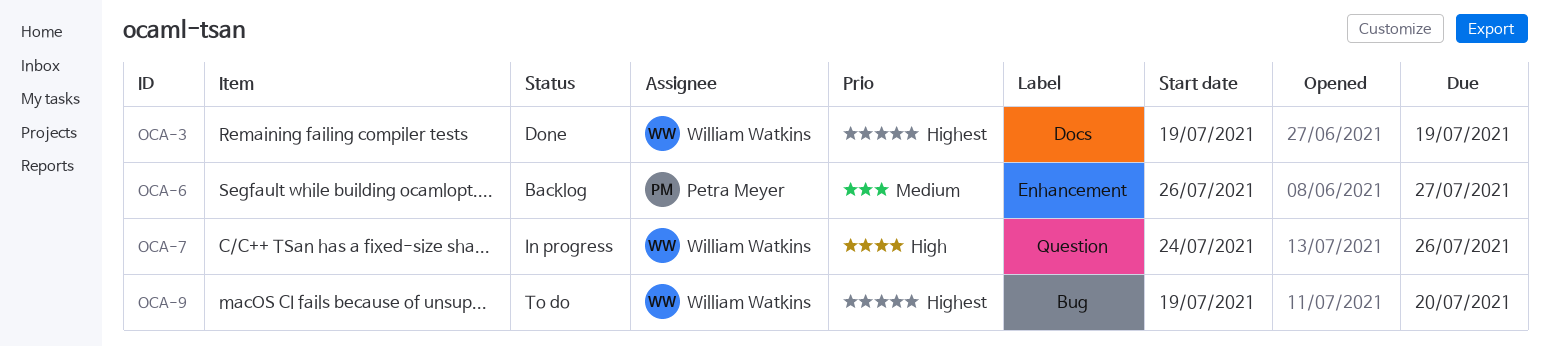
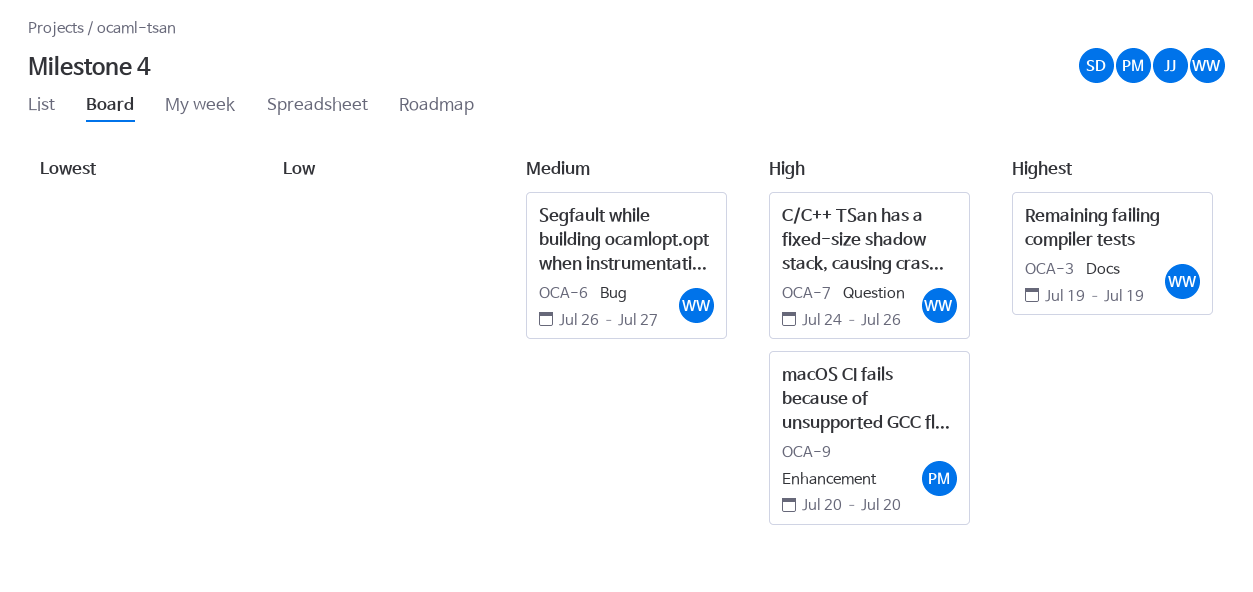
OCA-6, owner: Petra Meyer -> William Watkins
OCA-6, label: Enhancement -> Bug
OCA-9, owner: William Watkins -> Petra Meyer
OCA-9, priority: Highest -> High
OCA-9, label: Bug -> Enhancement
OCA-9, start: Jul 19 -> Jul 20

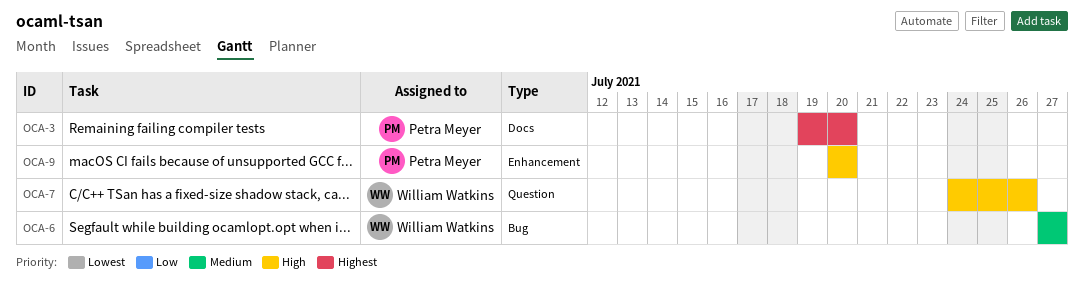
OCA-3, owner: William Watkins -> Petra Meyer
OCA-3, due: Jul 19 -> Jul 20
OCA-6, start: Jul 26 -> Jul 27

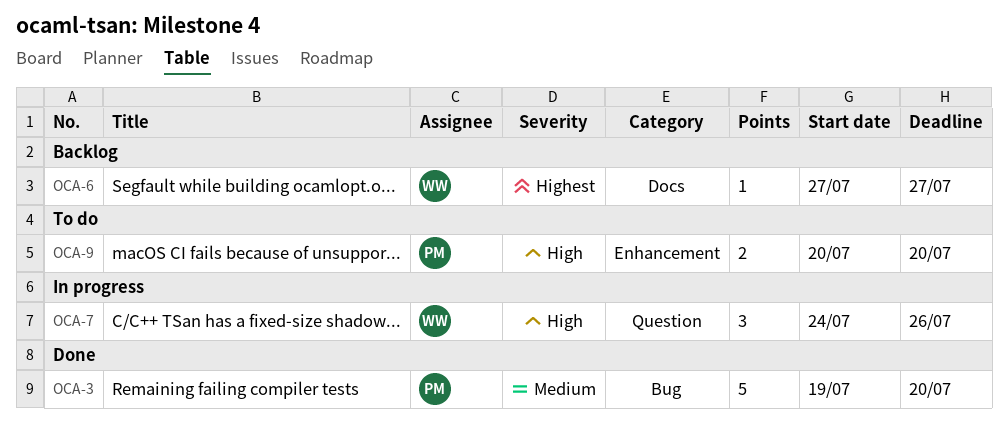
OCA-3, priority: Highest -> Medium
OCA-3, label: Docs -> Bug
OCA-6, priority: Medium -> Highest
OCA-6, label: Bug -> Docs

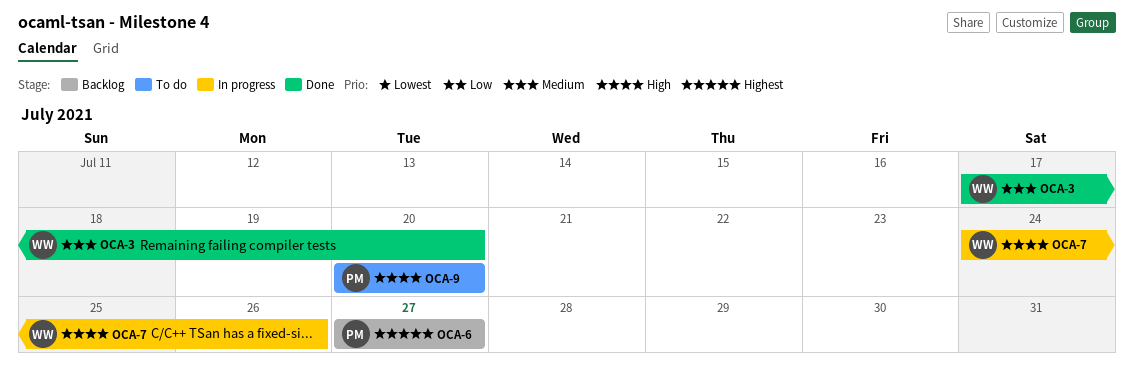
OCA-3, owner: PM -> WW
OCA-3, start: Jul 19 -> Jul 17
OCA-6, owner: WW -> PM

